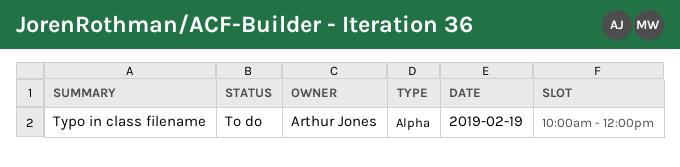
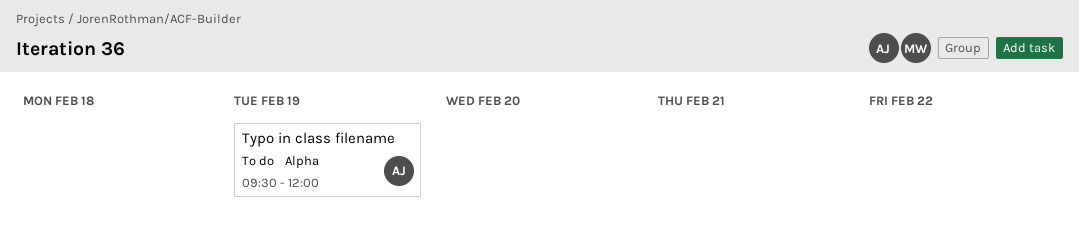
Typo in class filename, begins: 10:00 -> 09:30

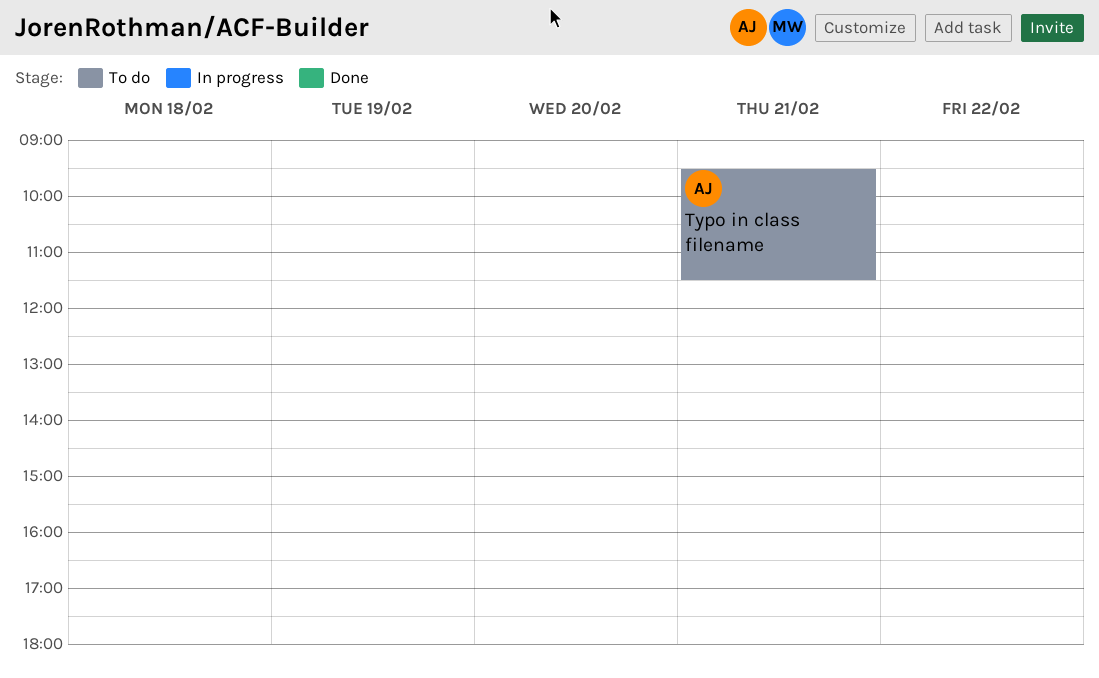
Typo in class filename, day: Feb 19 -> Feb 21
Typo in class filename, ends: 12:00 -> 11:30

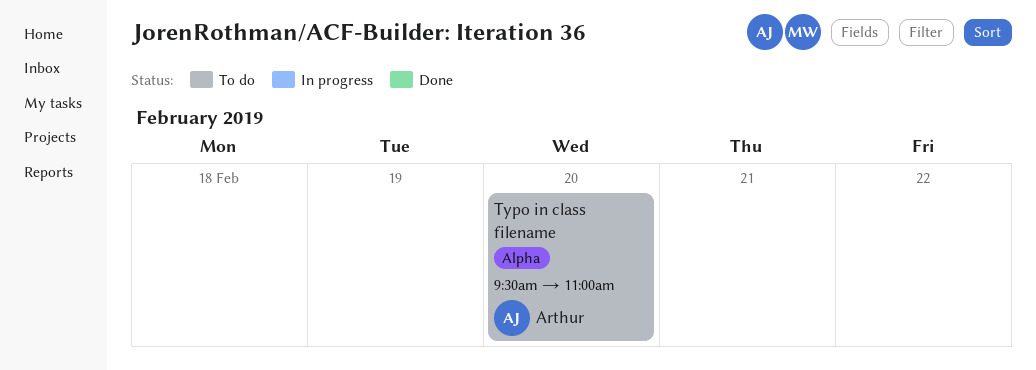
Typo in class filename, day: Feb 21 -> Feb 20
Typo in class filename, ends: 11:30 -> 11:00

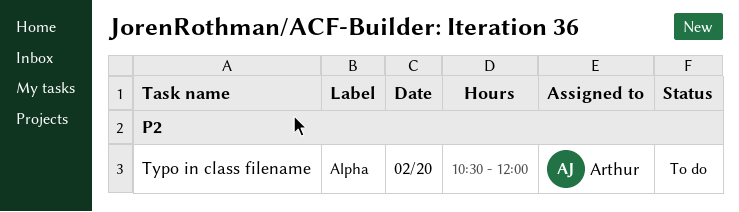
Typo in class filename, begins: 09:30 -> 10:30
Typo in class filename, ends: 11:00 -> 12:00

